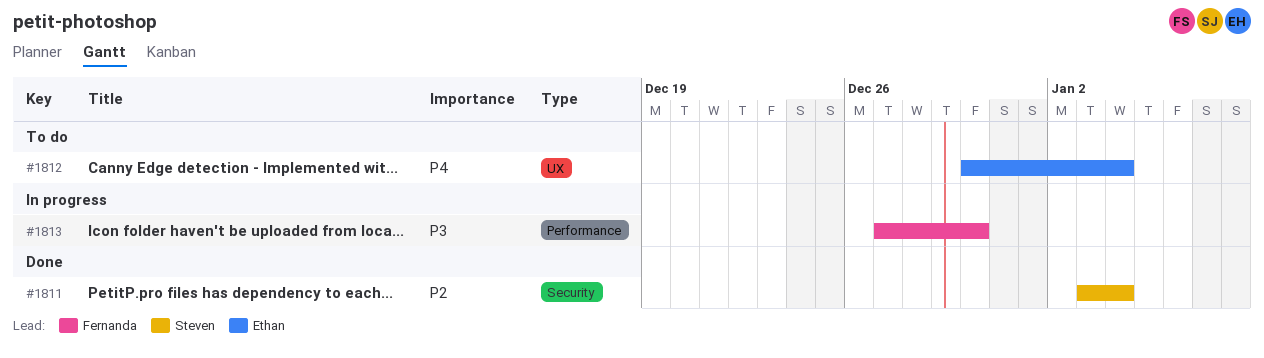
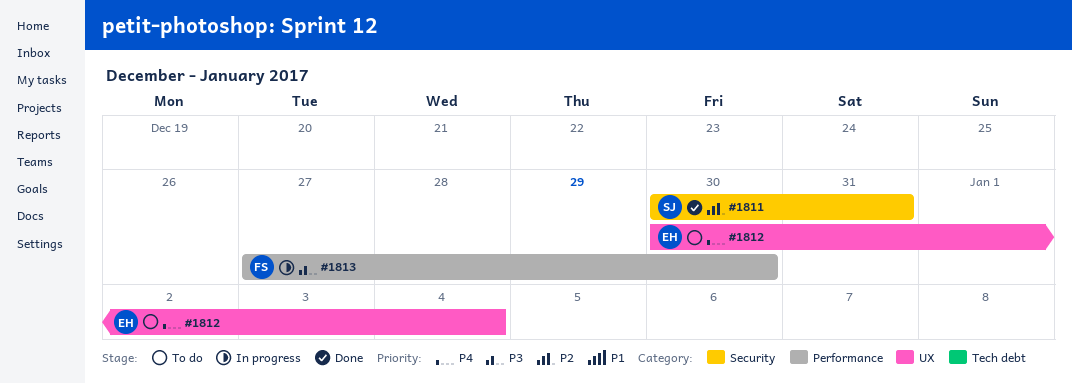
#1811, start: Jan 3 -> Dec 30
#1811, due: Jan 4 -> Dec 31

